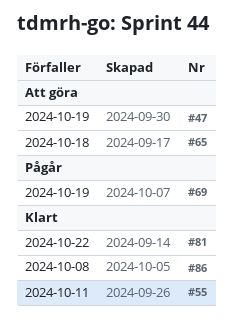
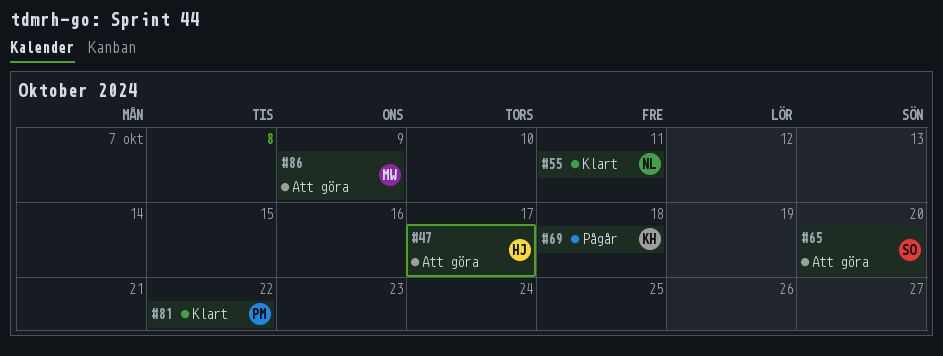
#47, due: Oct 19 -> Oct 17
#65, due: Oct 18 -> Oct 20
#69, due: Oct 19 -> Oct 18
#86, status: Klart -> Att göra
#86, due: Oct 8 -> Oct 9

